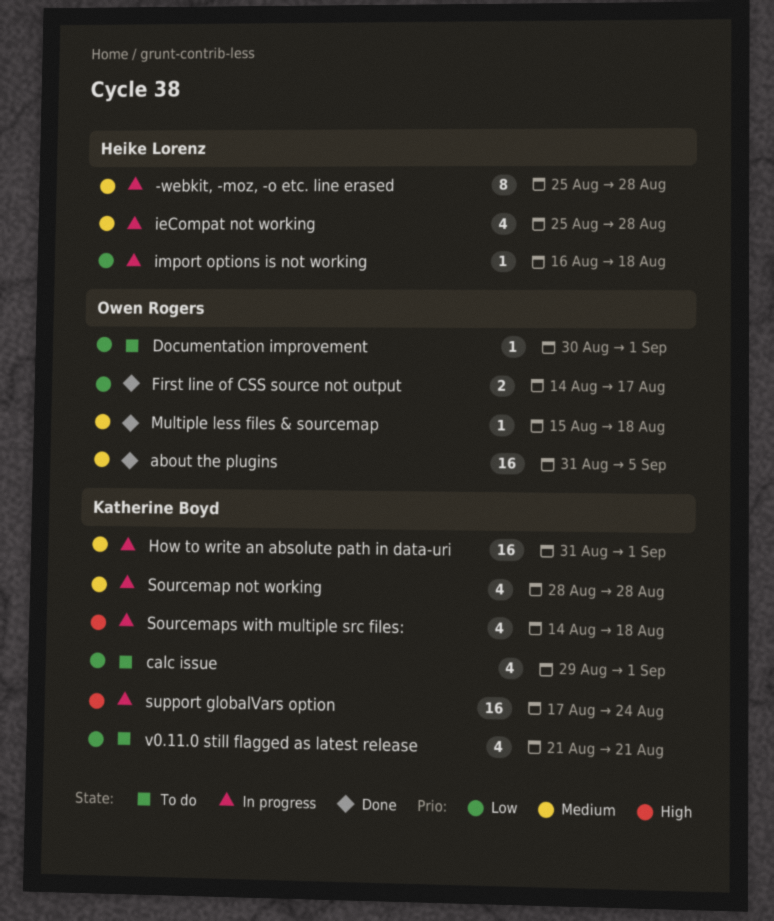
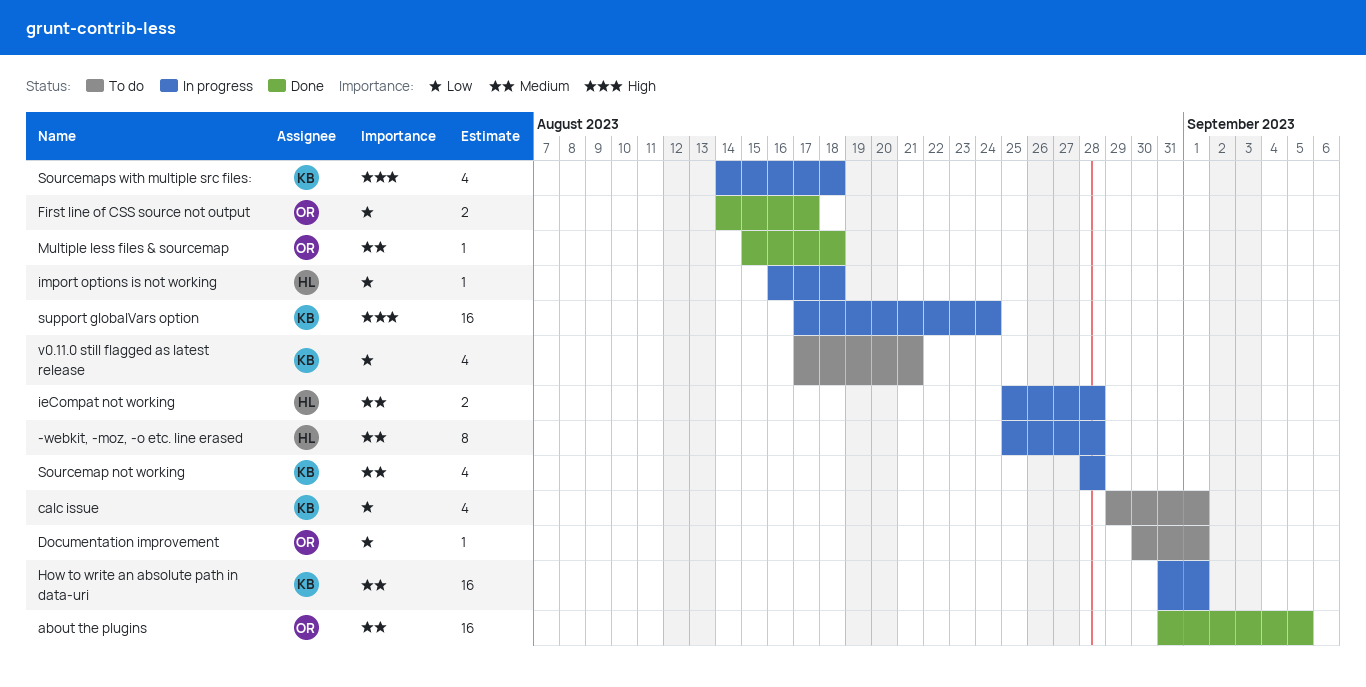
ieCompat not working, estimate: 4 -> 2
v0.11.0 still flagged as latest release, start: Aug 21 -> Aug 17

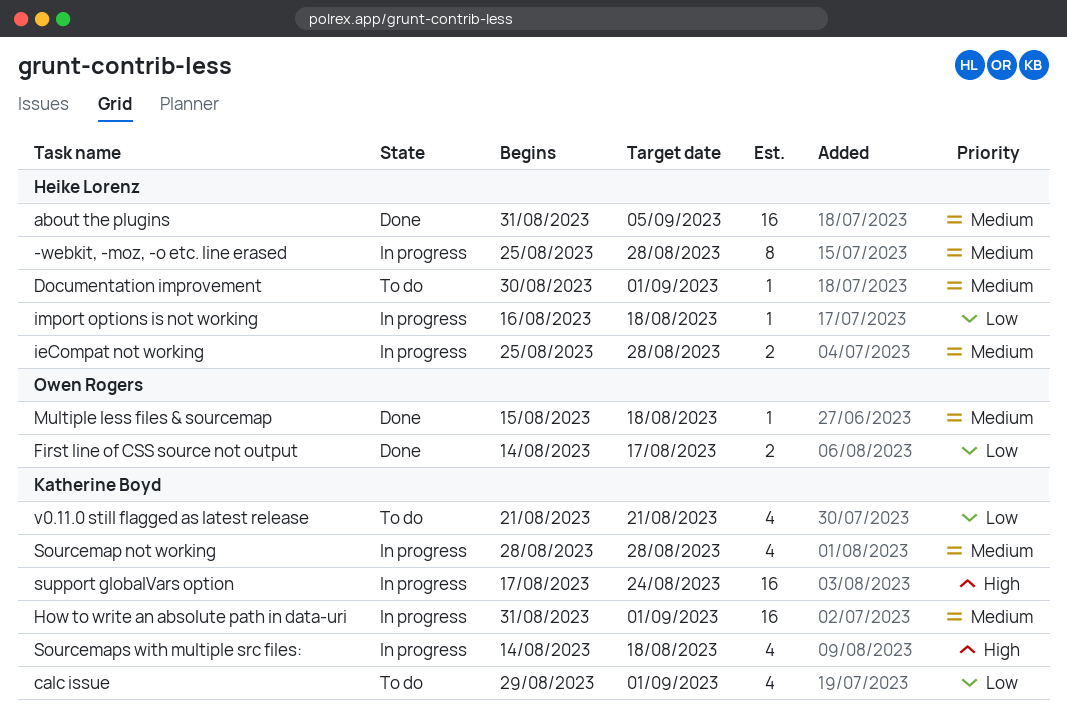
about the plugins, owner: Owen Rogers -> Heike Lorenz
Documentation improvement, owner: Owen Rogers -> Heike Lorenz
Documentation improvement, priority: Low -> Medium
v0.11.0 still flagged as latest release, start: Aug 17 -> Aug 21

